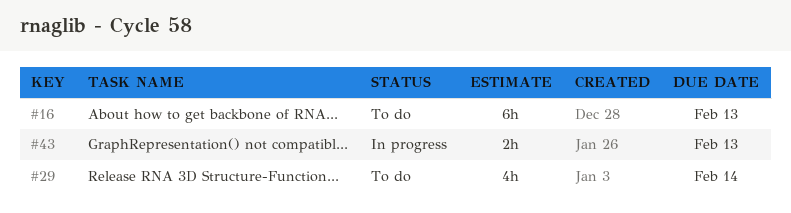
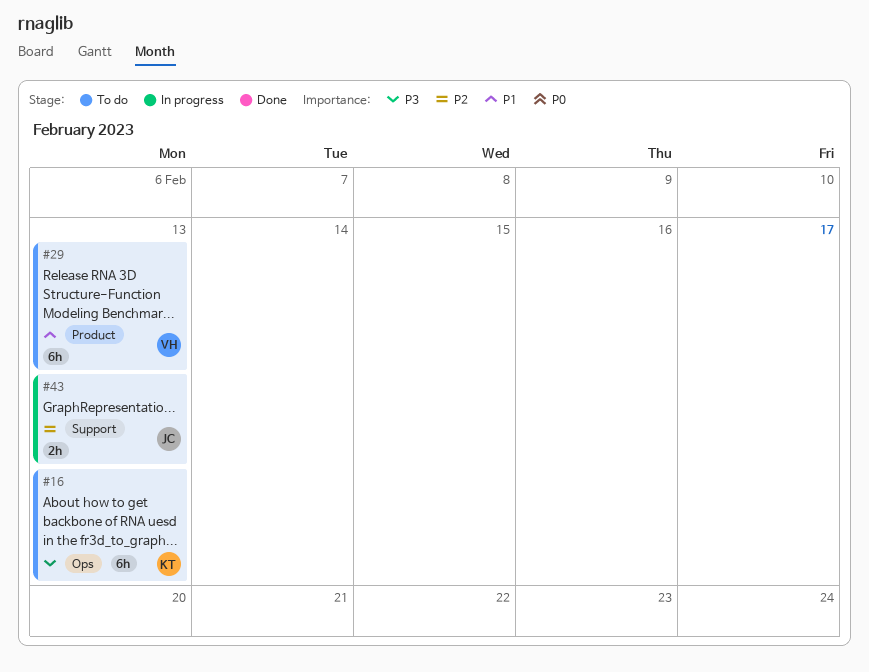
#29, estimate: 4h -> 6h
#29, due: Feb 14 -> Feb 13

